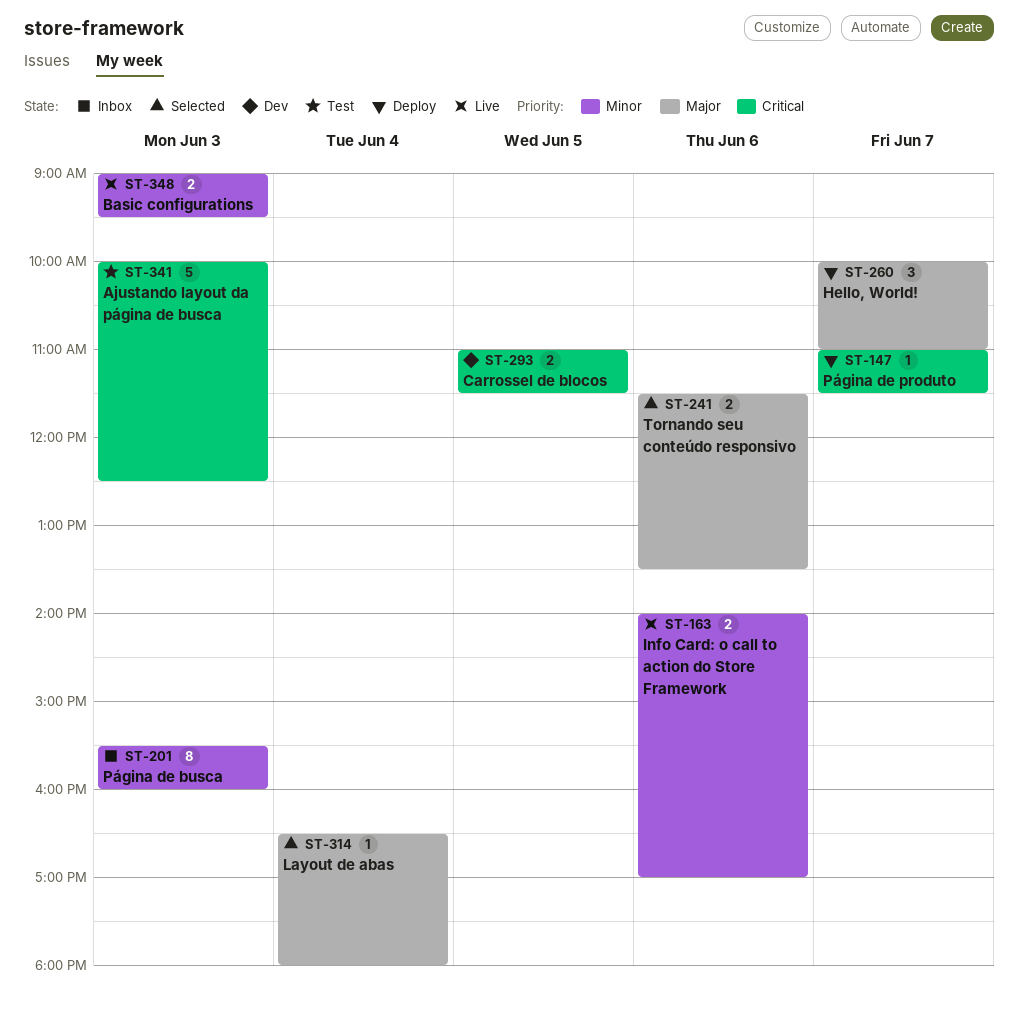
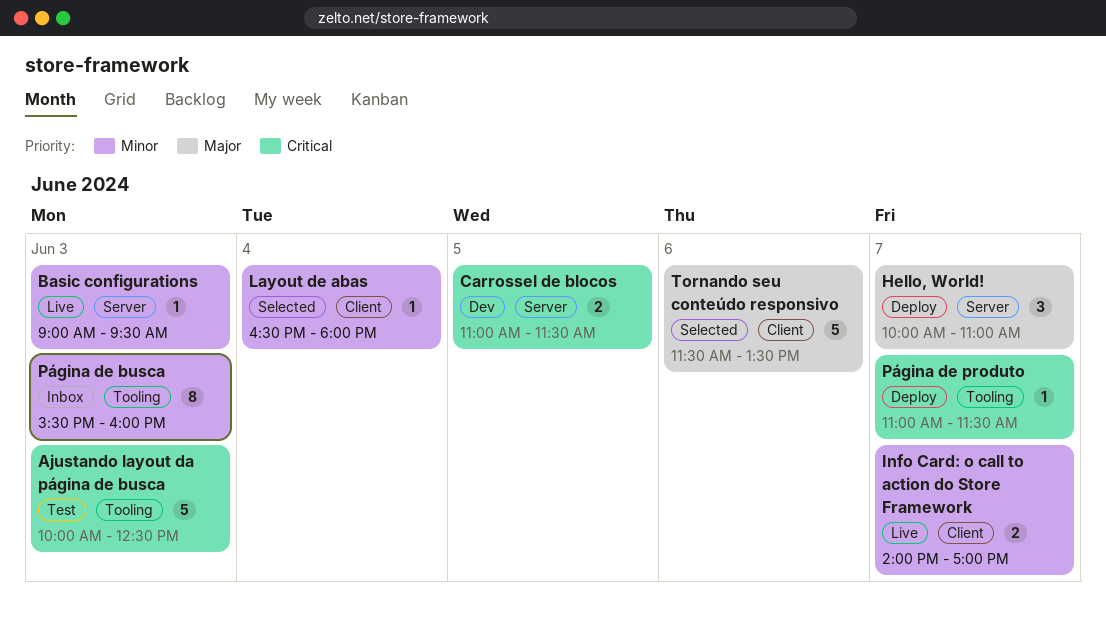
Basic configurations, estimate: 2 -> 1
Info Card: o call to action do Store Framework, day: Jun 6 -> Jun 7
Layout de abas, priority: Major -> Minor
Tornando seu conteúdo responsivo, estimate: 2 -> 5

